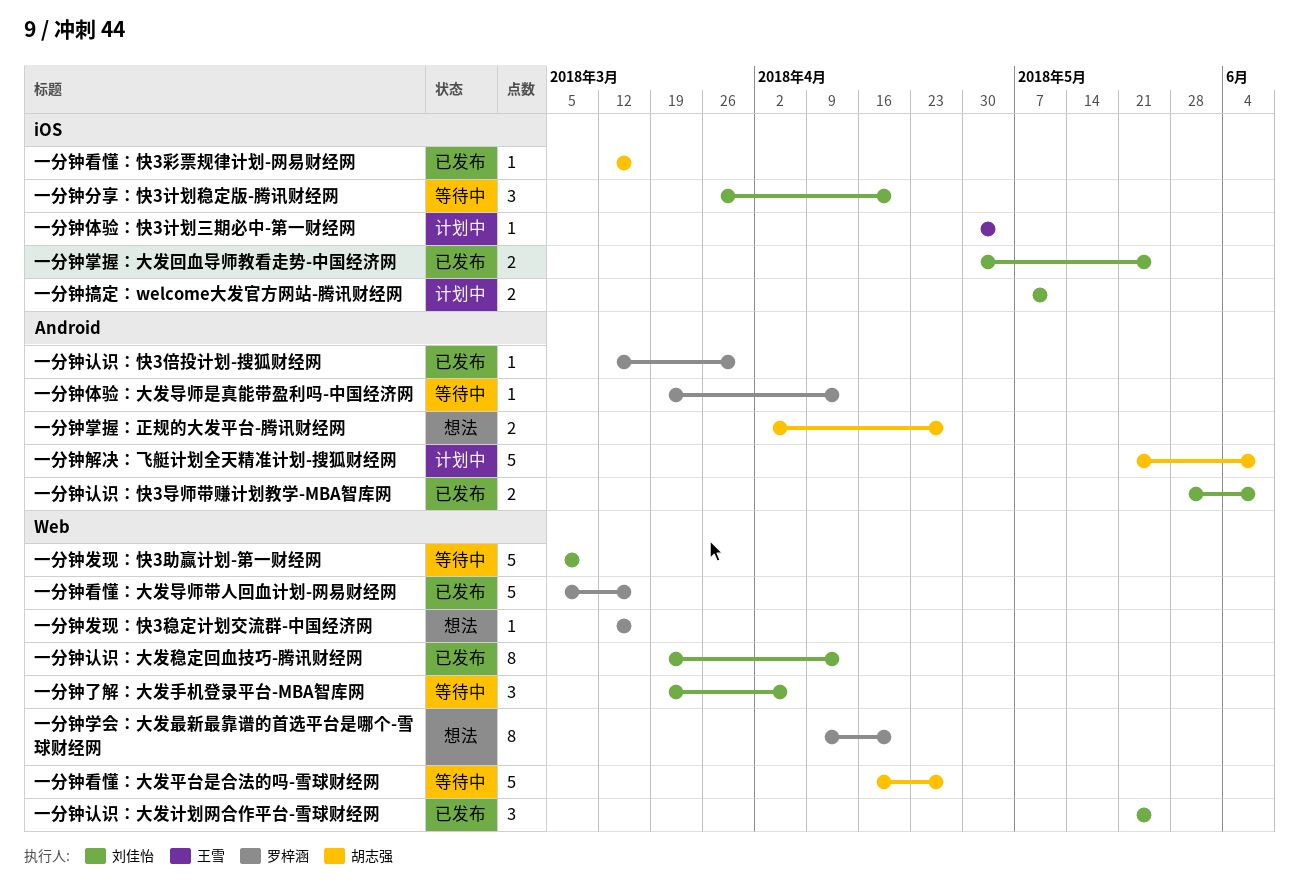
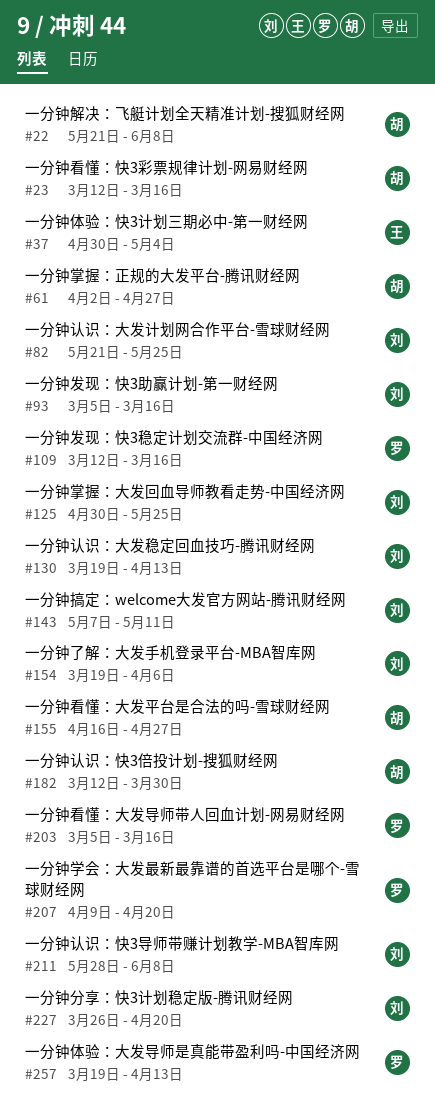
一分钟发现：快3助赢计划-第一财经网, due: Mar 9 -> Mar 16
一分钟认识：快3倍投计划-搜狐财经网, owner: 罗梓涵 -> 胡志强

